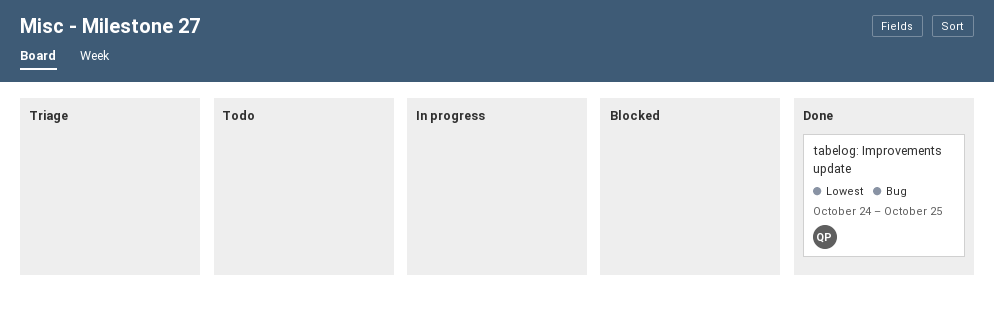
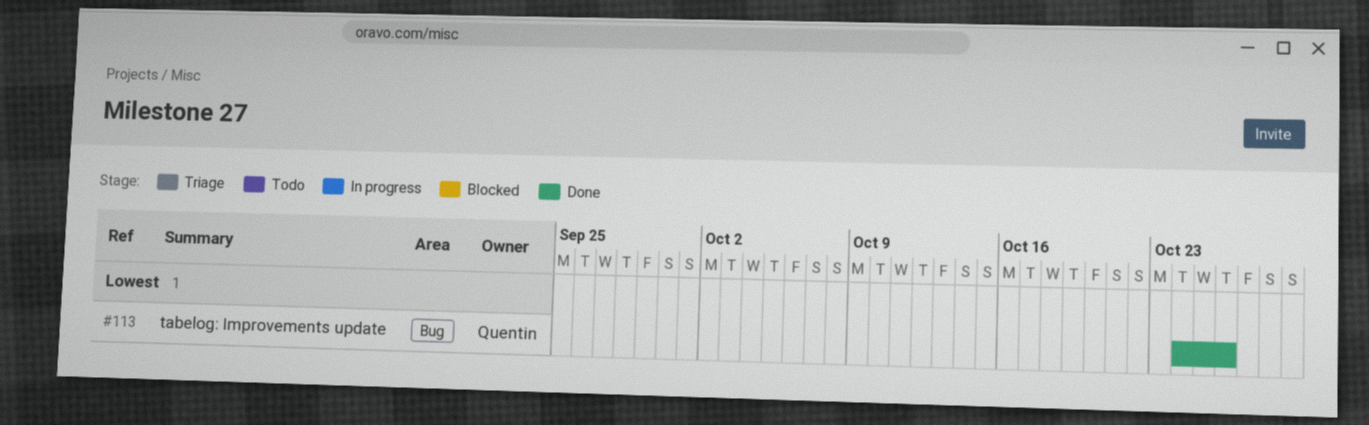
tabelog: Improvements update, due: Oct 25 -> Oct 26

